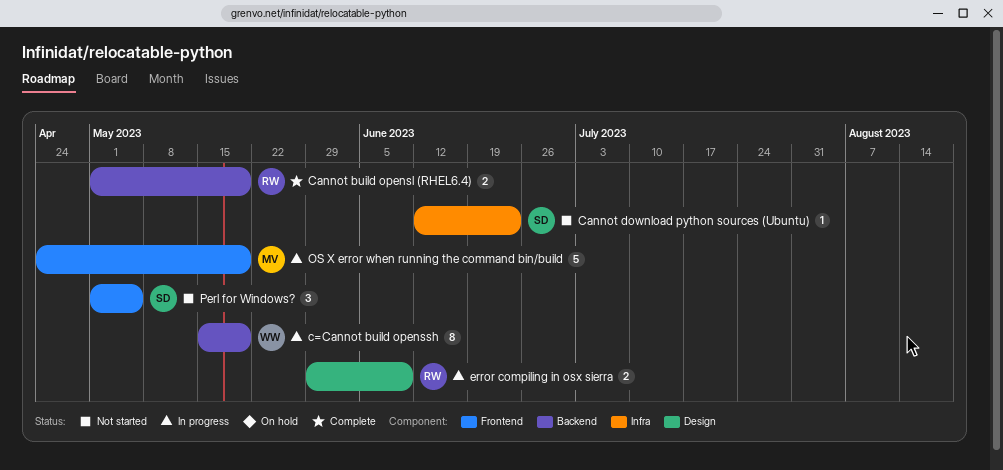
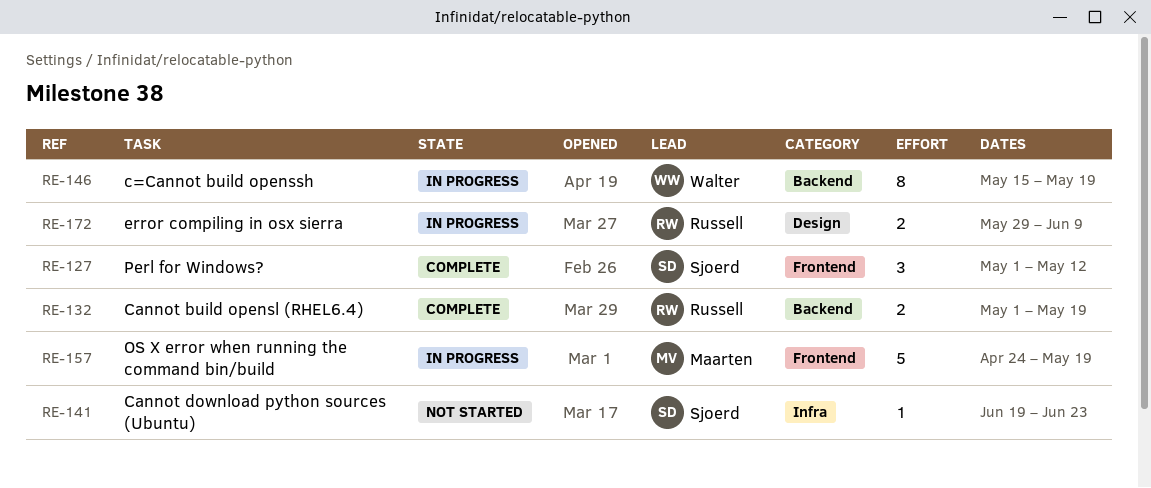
Cannot download python sources (Ubuntu), start: Jun 12 -> Jun 19
Perl for Windows?, status: Not started -> Complete
Perl for Windows?, due: May 5 -> May 12

